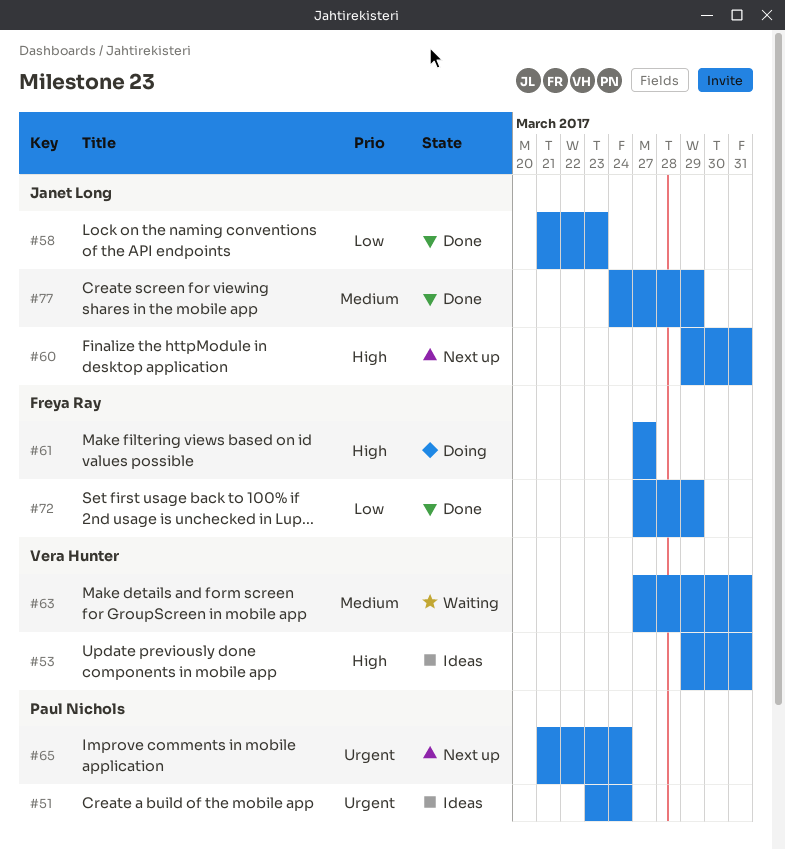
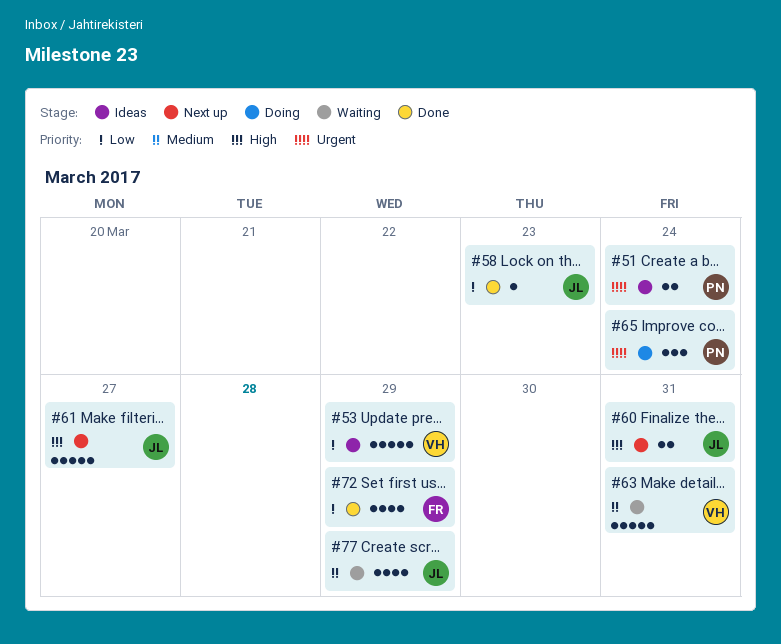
#53, priority: High -> Low
#53, due: Mar 31 -> Mar 29
#61, status: Doing -> Next up
#61, owner: Freya Ray -> Janet Long
#65, status: Next up -> Doing
#77, status: Done -> Waiting

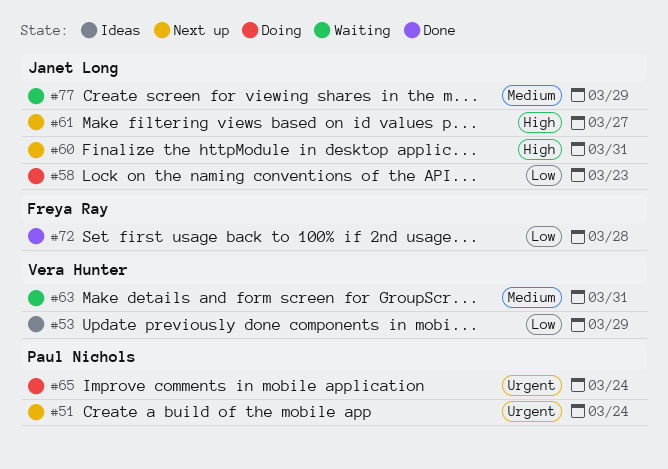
#51, status: Ideas -> Next up
#58, status: Done -> Doing
#72, due: Mar 29 -> Mar 28

